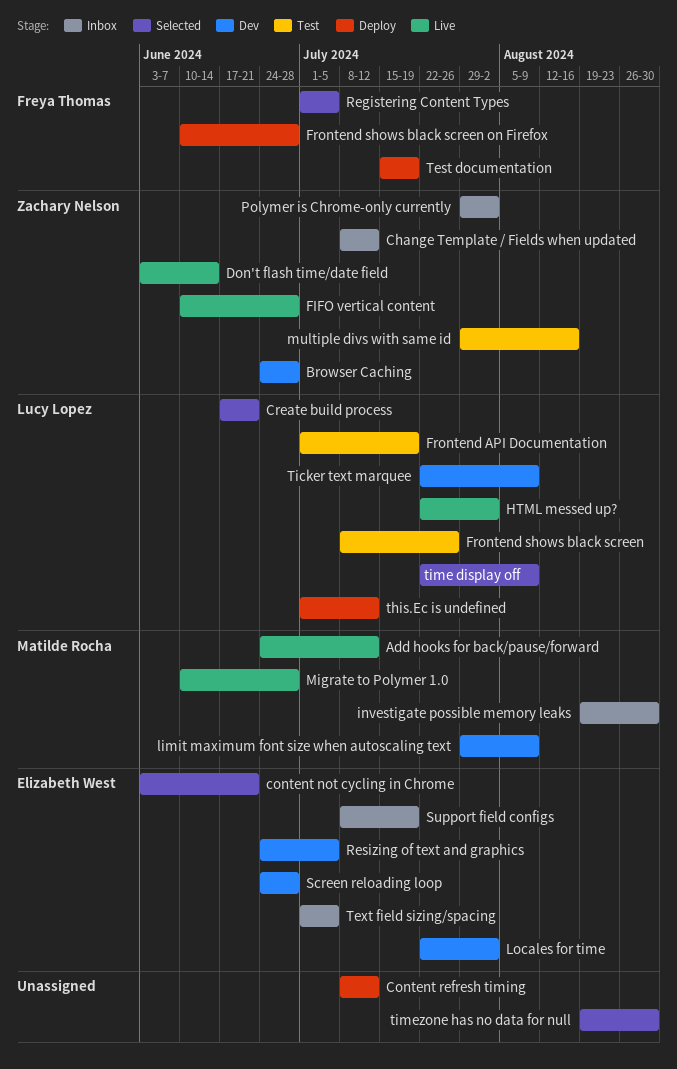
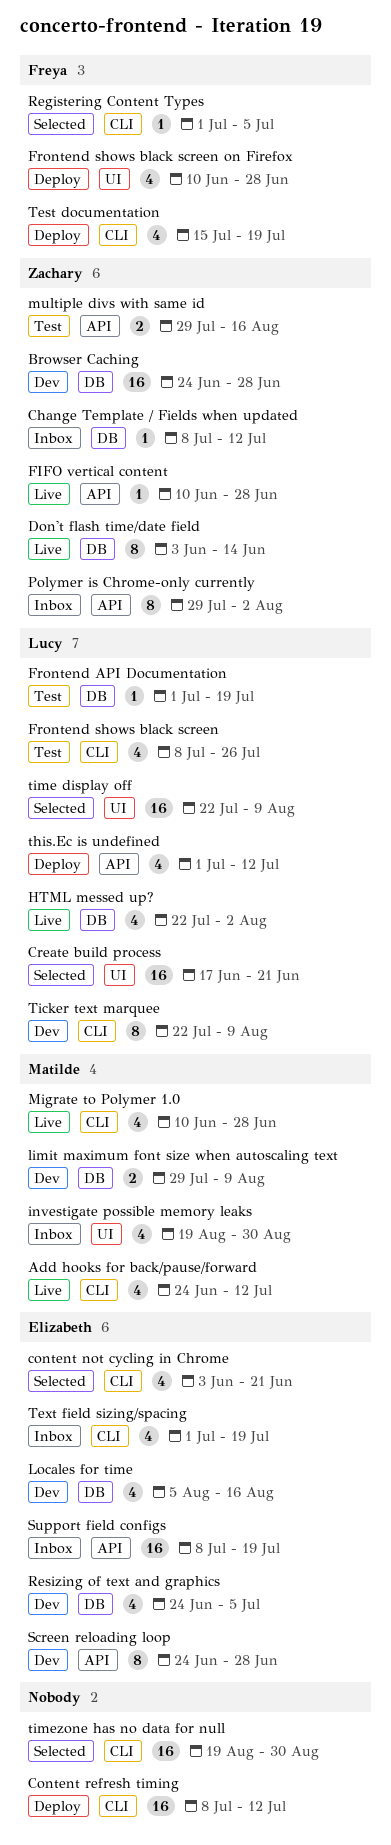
Locales for time, start: Jul 22 -> Aug 5
Locales for time, due: Aug 2 -> Aug 16
Text field sizing/spacing, due: Jul 5 -> Jul 19

